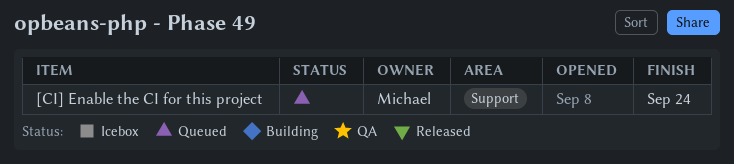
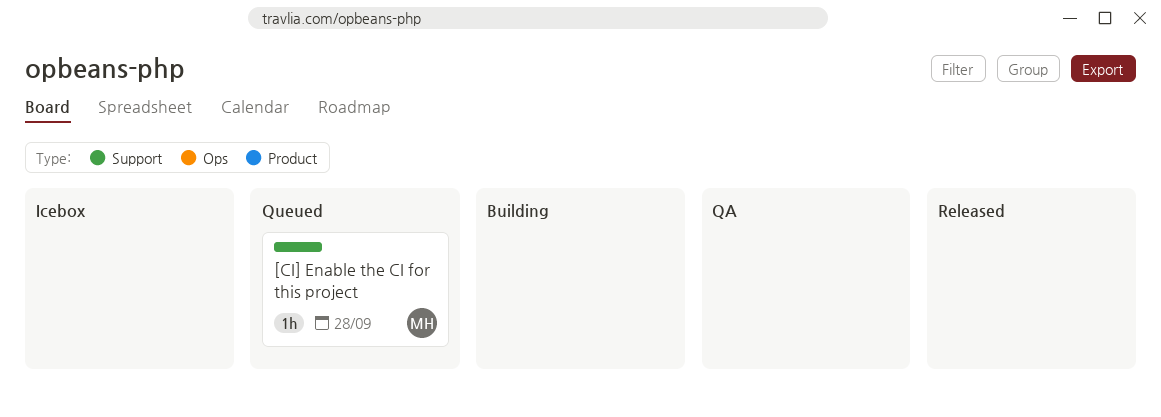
[CI] Enable the CI for this project, due: Sep 24 -> Sep 28

